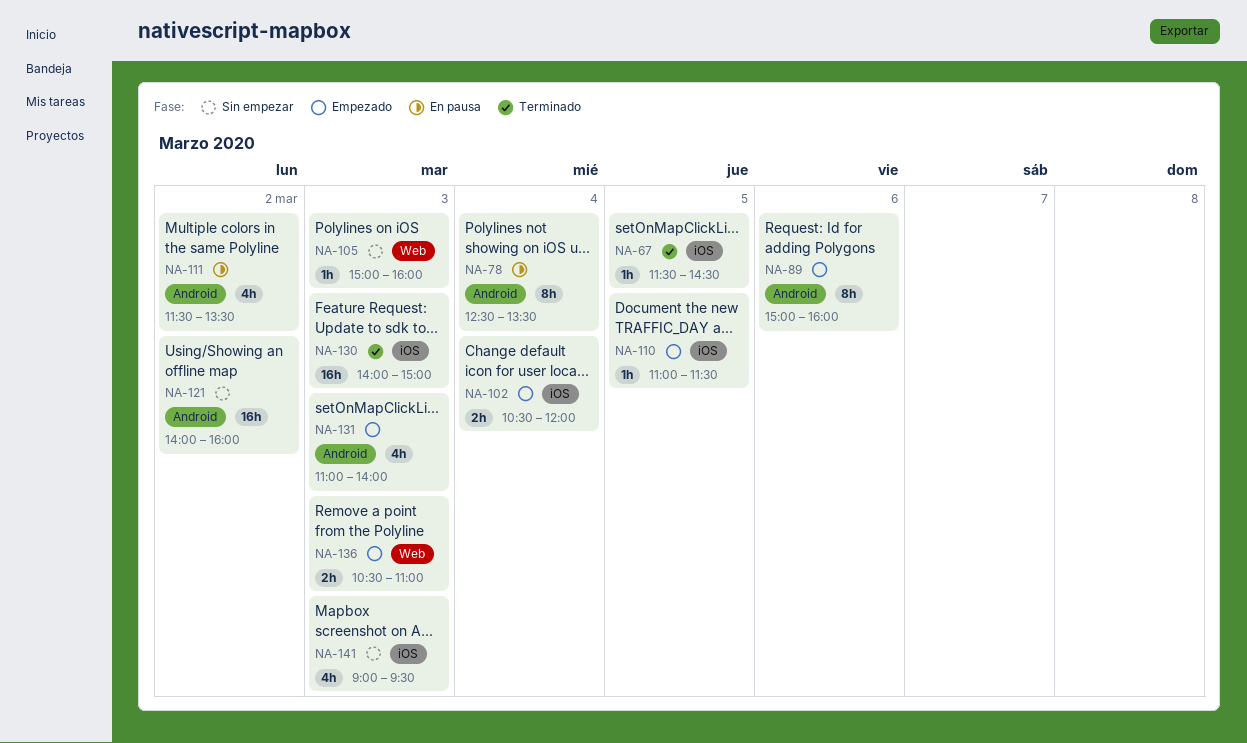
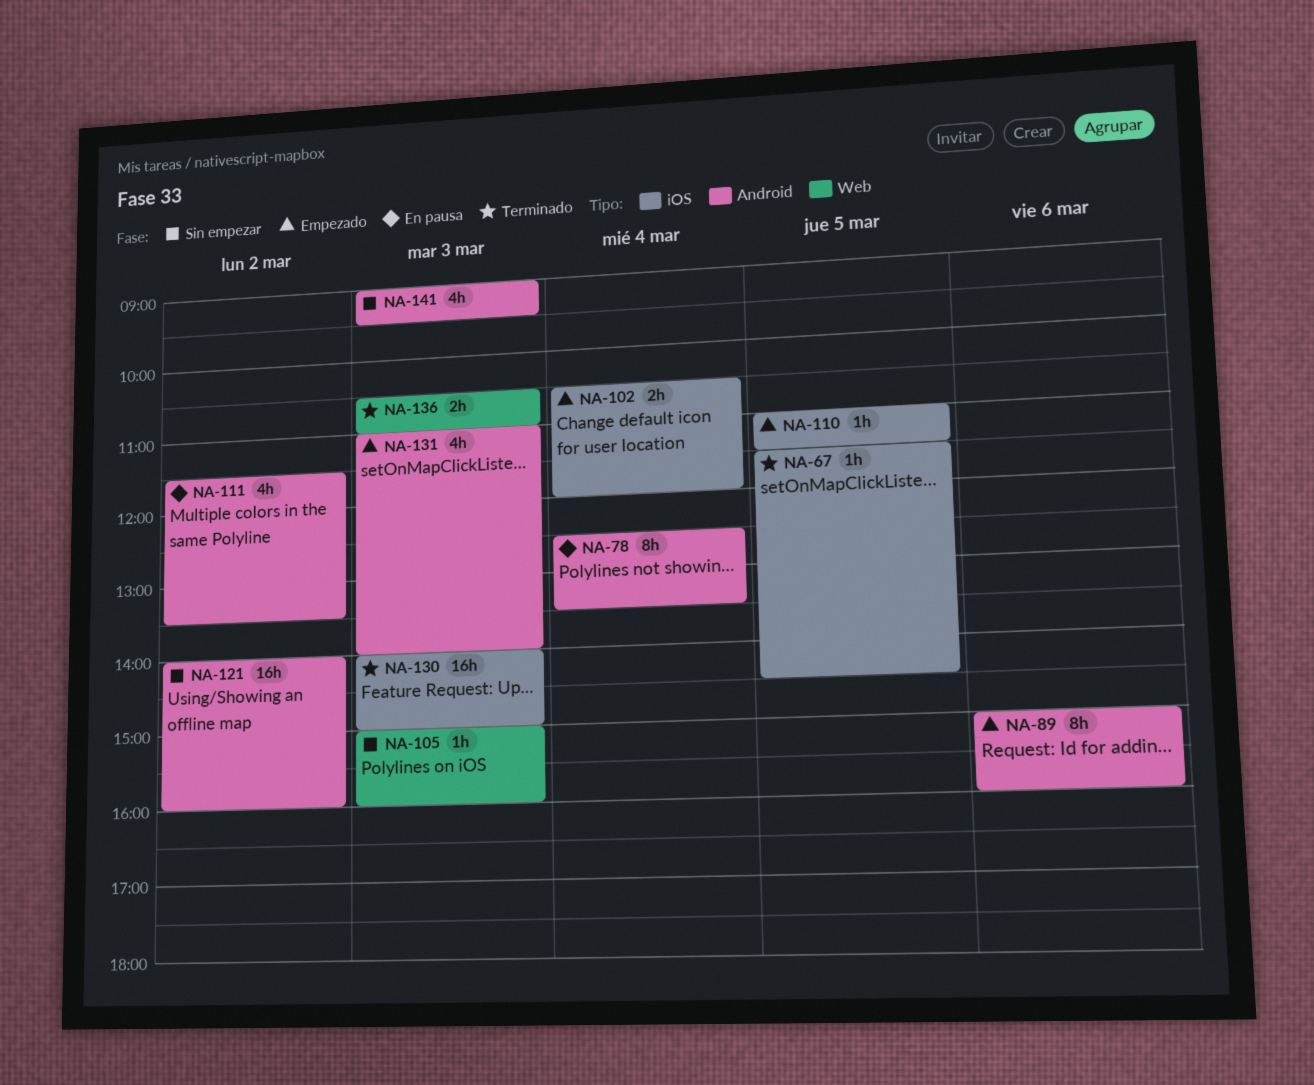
NA-136, status: Empezado -> Terminado
NA-141, label: iOS -> Android

